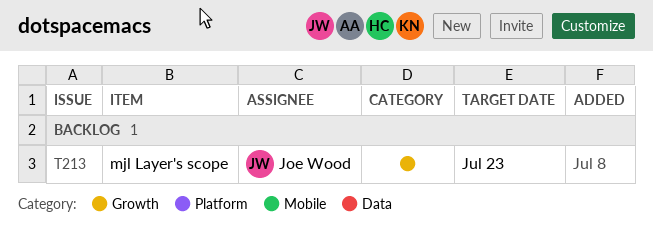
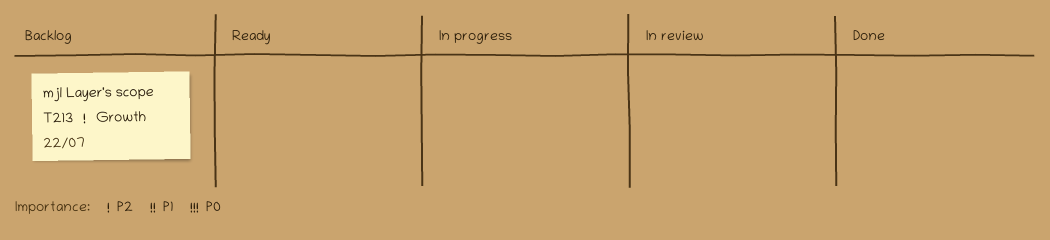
T213, due: Jul 23 -> Jul 22

